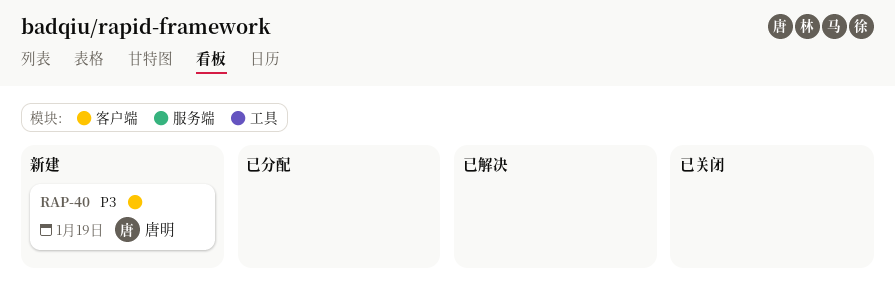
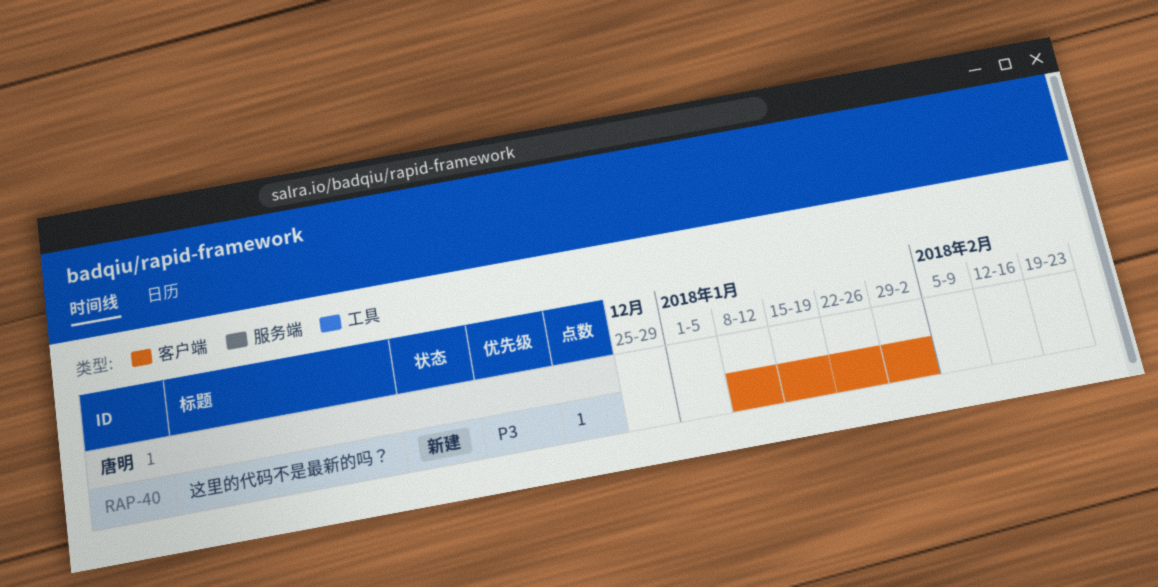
RAP-40, due: Jan 19 -> Feb 2

